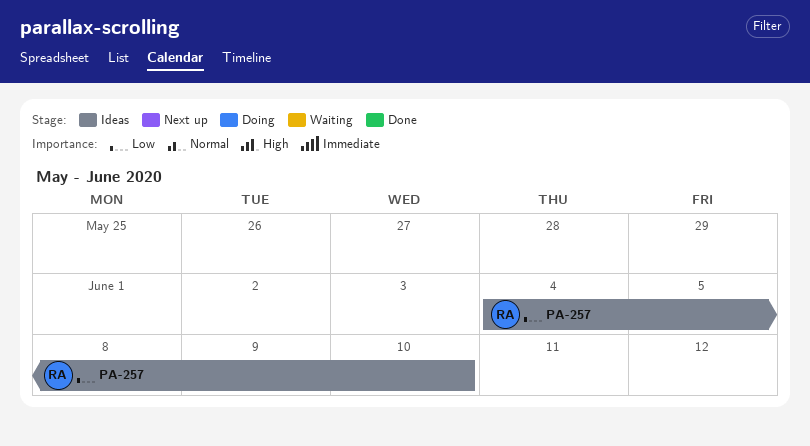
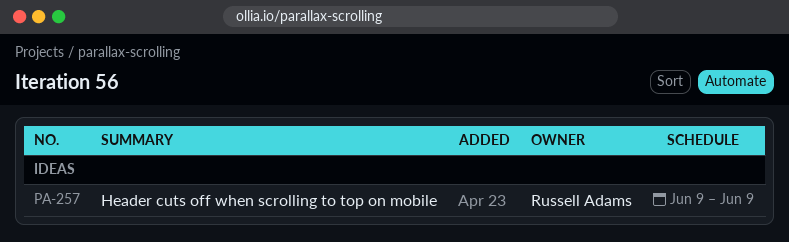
PA-257, start: Jun 4 -> Jun 9
PA-257, due: Jun 10 -> Jun 9

